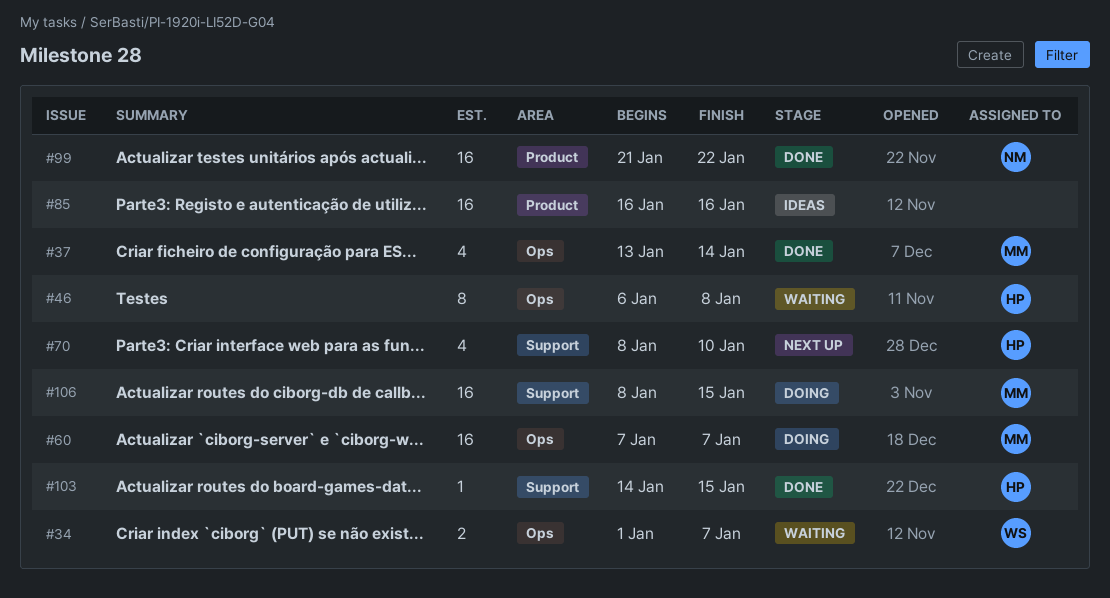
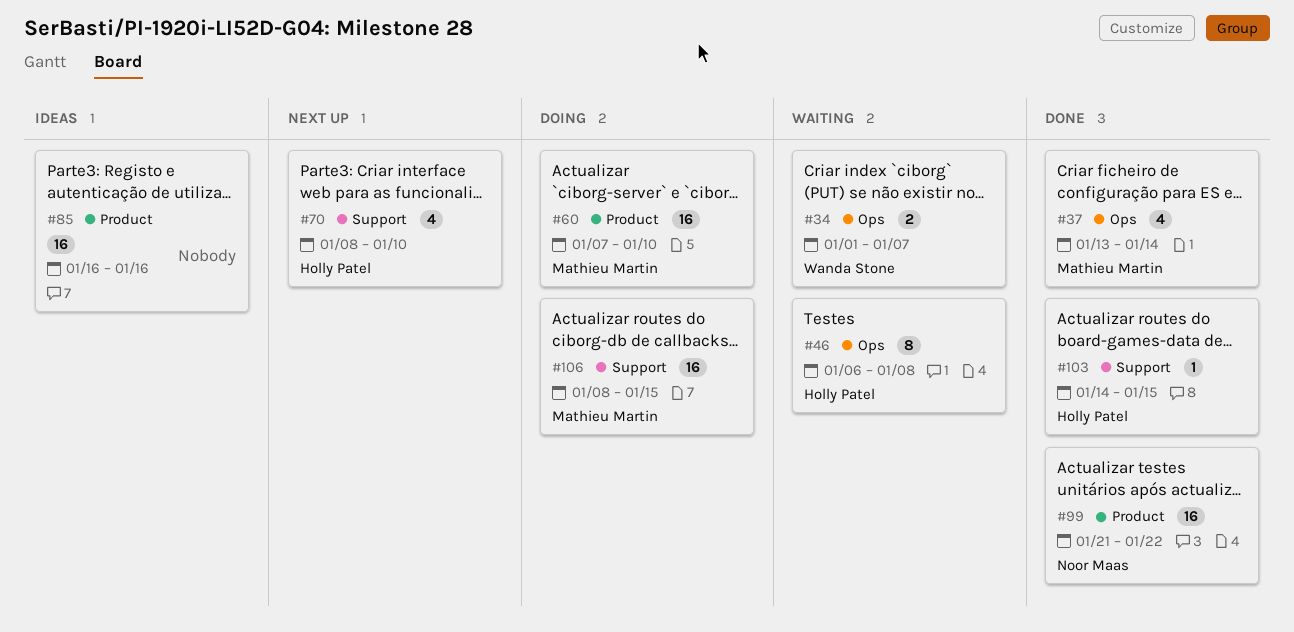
#60, label: Ops -> Product
#60, due: Jan 7 -> Jan 10

